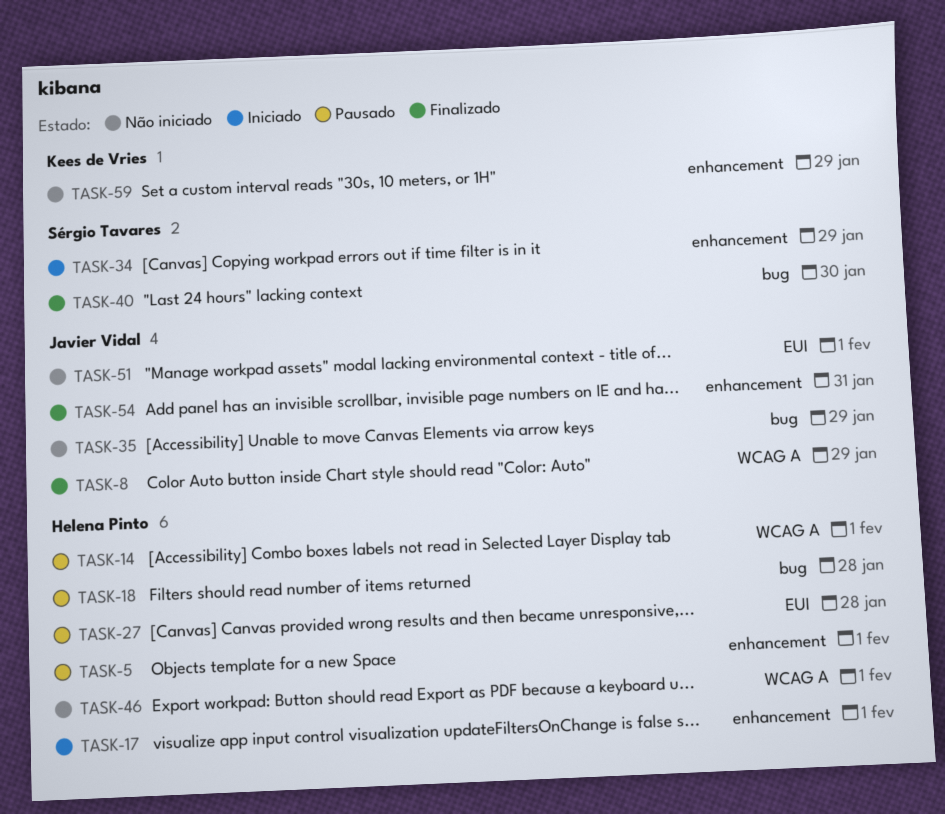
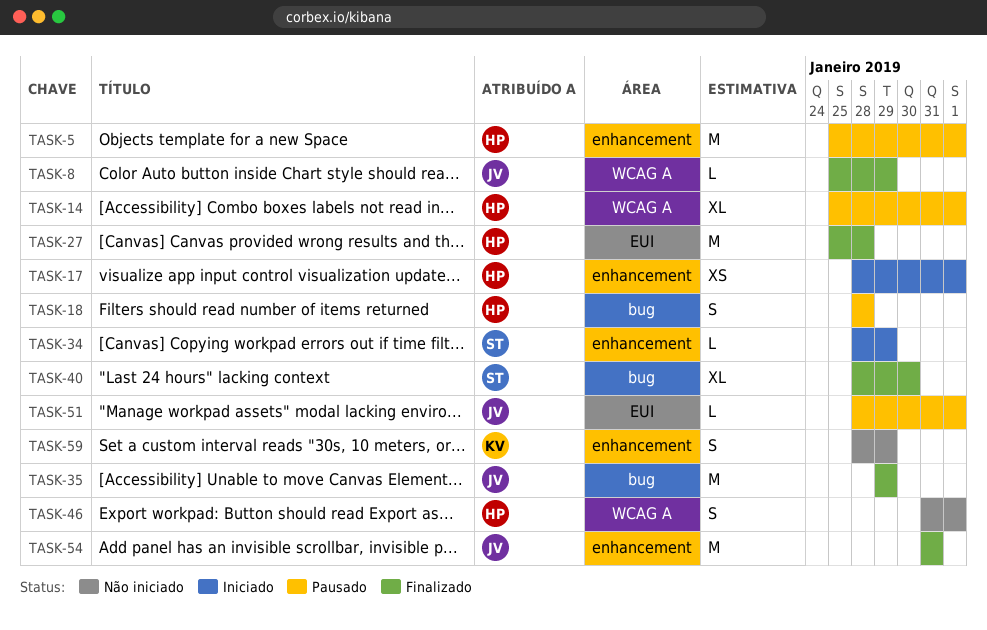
TASK-27, status: Pausado -> Finalizado
TASK-35, status: Não iniciado -> Finalizado
TASK-51, status: Não iniciado -> Pausado

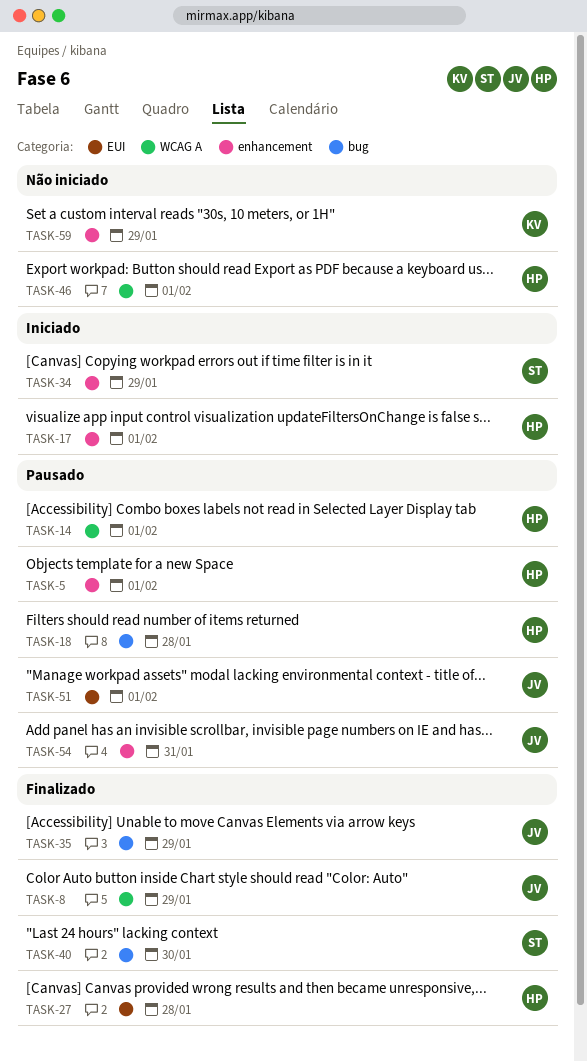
TASK-54, status: Finalizado -> Pausado

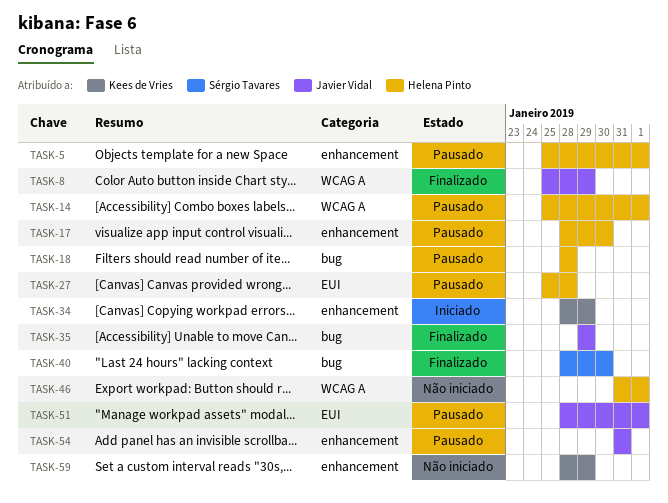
TASK-17, status: Iniciado -> Pausado
TASK-17, due: Feb 1 -> Jan 30
TASK-27, status: Finalizado -> Pausado
TASK-34, owner: Sérgio Tavares -> Kees de Vries

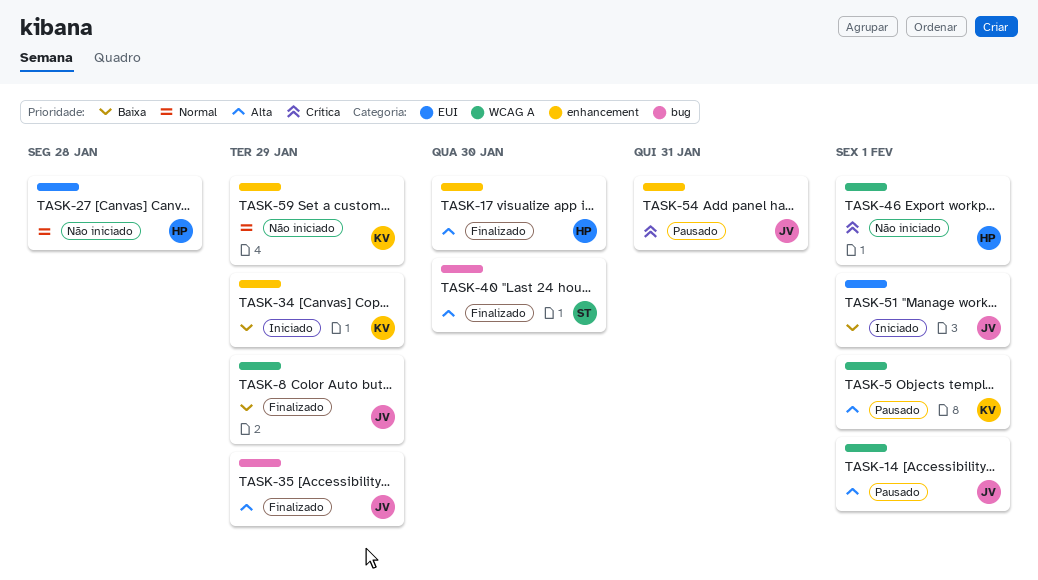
TASK-5, owner: Helena Pinto -> Kees de Vries
TASK-5, label: enhancement -> WCAG A
TASK-14, owner: Helena Pinto -> Javier Vidal
TASK-17, status: Pausado -> Finalizado
TASK-18: present -> none
TASK-27, status: Pausado -> Não iniciado
TASK-51, status: Pausado -> Iniciado

